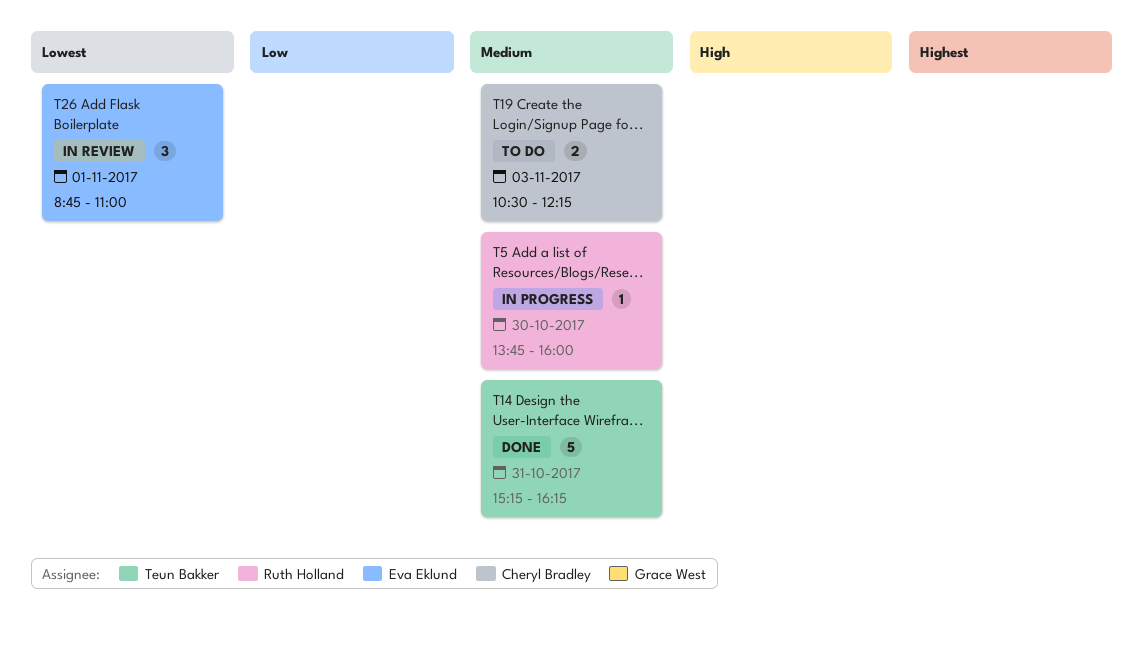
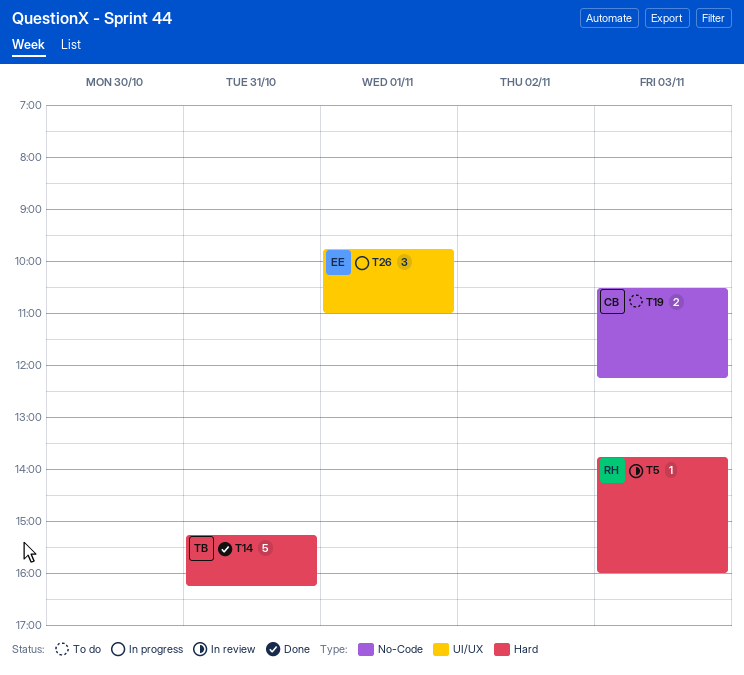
T5, status: In progress -> In review
T5, day: Oct 30 -> Nov 3
T26, status: In review -> In progress
T26, begins: 08:45 -> 09:45

